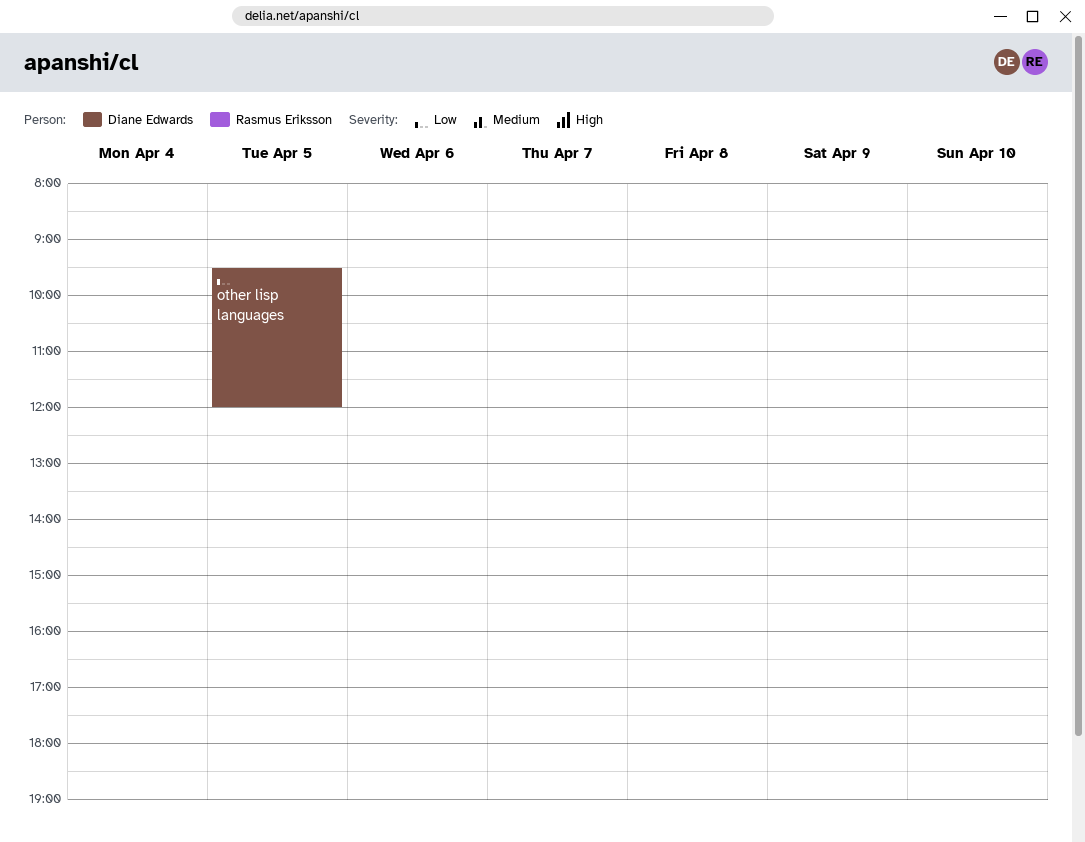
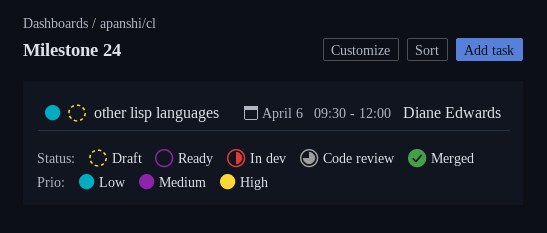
other lisp languages, day: Apr 5 -> Apr 6

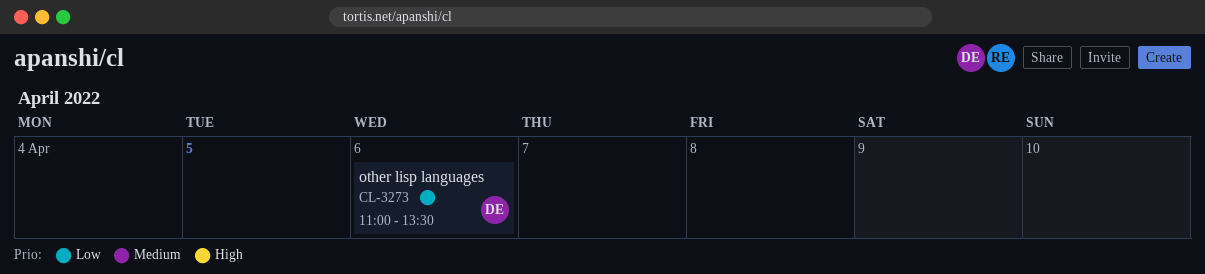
other lisp languages, begins: 09:30 -> 11:00
other lisp languages, ends: 12:00 -> 13:30

